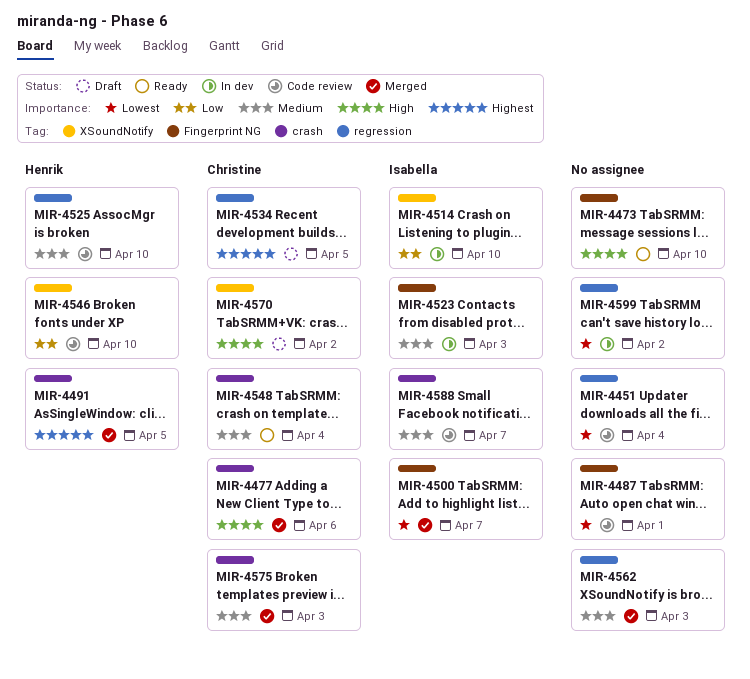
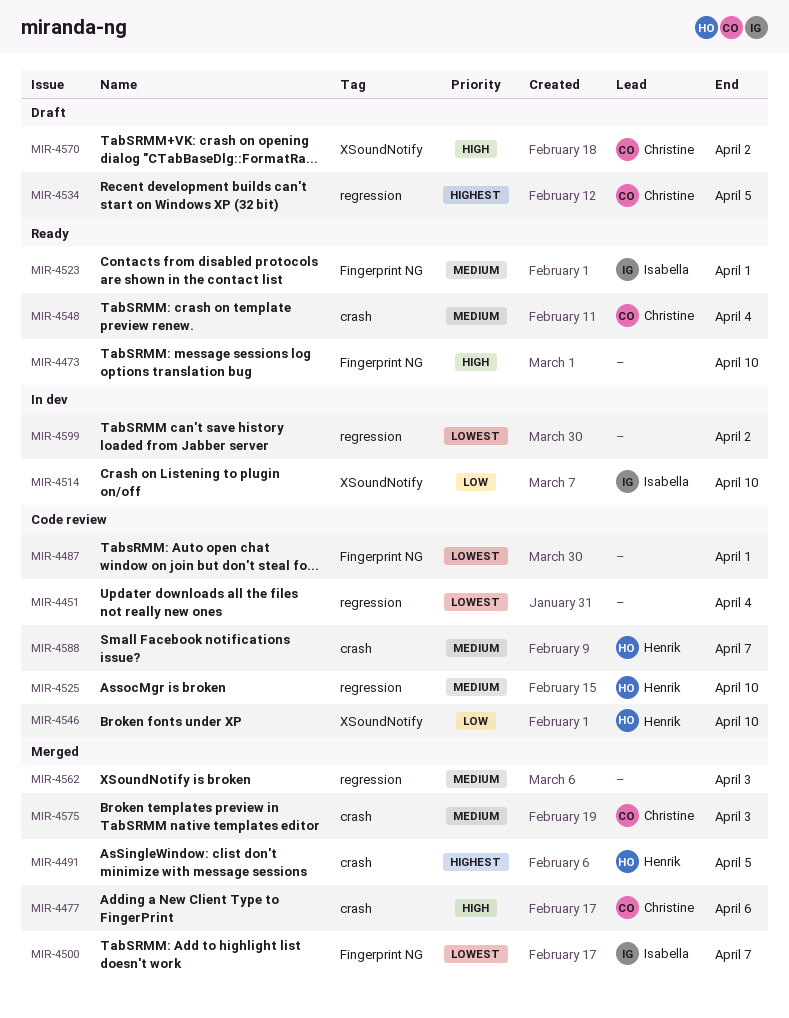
MIR-4523, status: In dev -> Ready
MIR-4523, due: Apr 3 -> Apr 1
MIR-4588, owner: Isabella -> Henrik

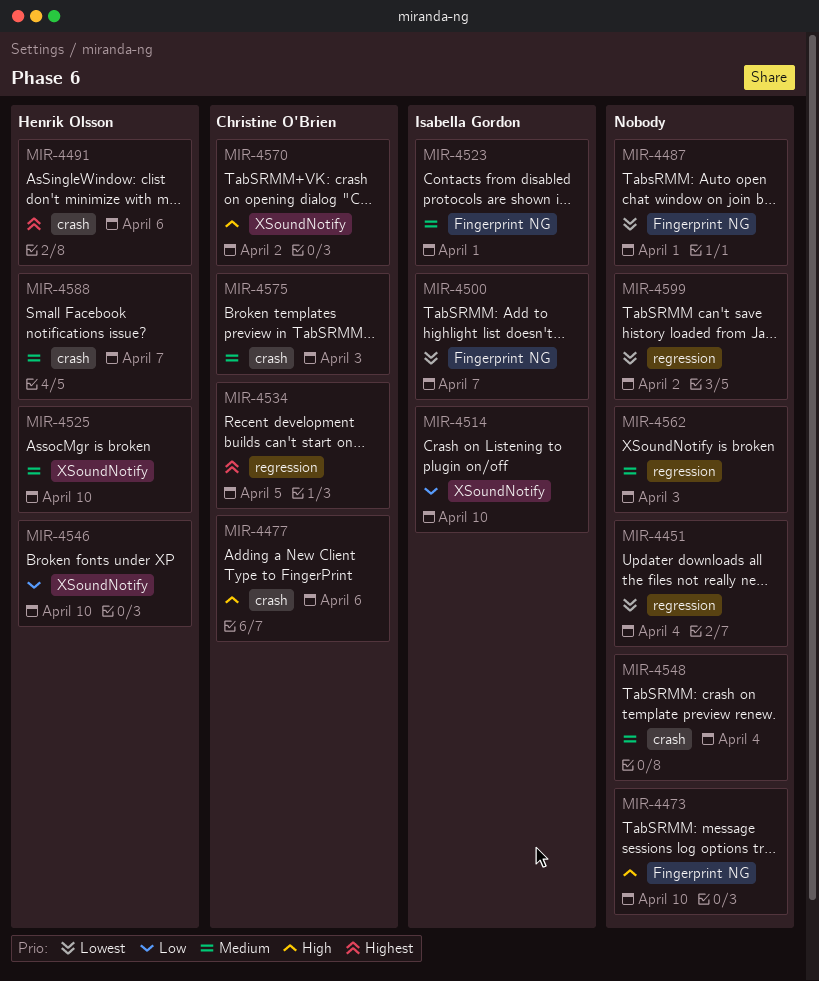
MIR-4491, due: Apr 5 -> Apr 6
MIR-4525, label: regression -> XSoundNotify
MIR-4548, owner: Christine O'Brien -> none

